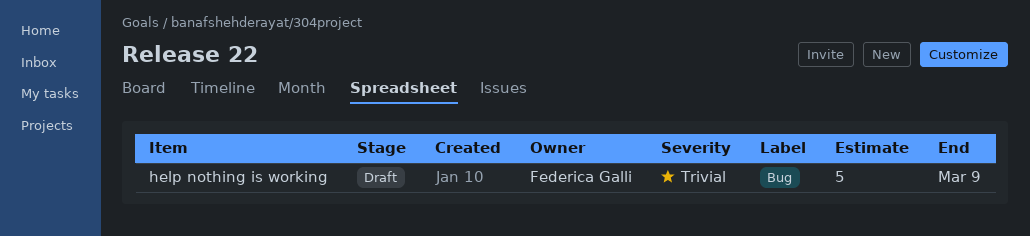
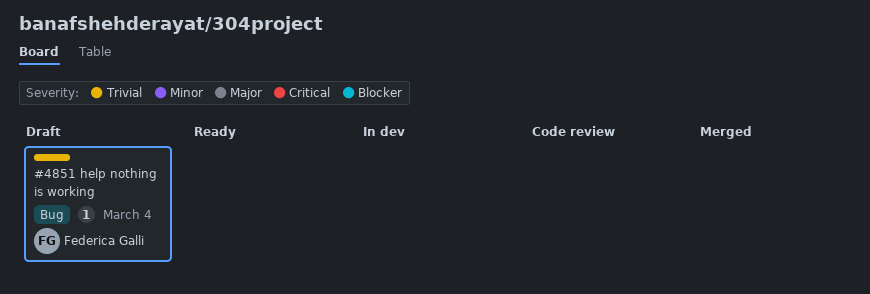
help nothing is working, estimate: 5 -> 1
help nothing is working, due: Mar 9 -> Mar 4

